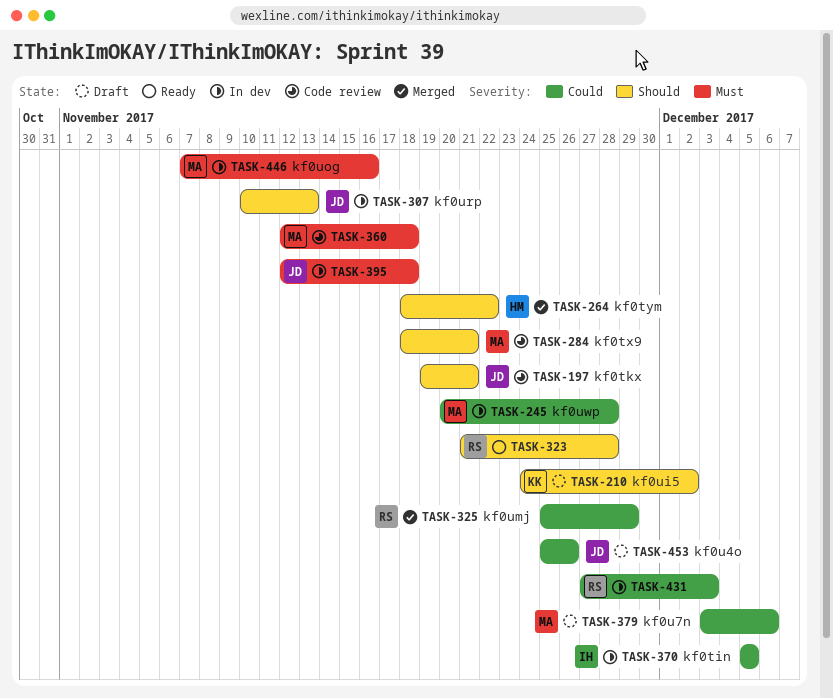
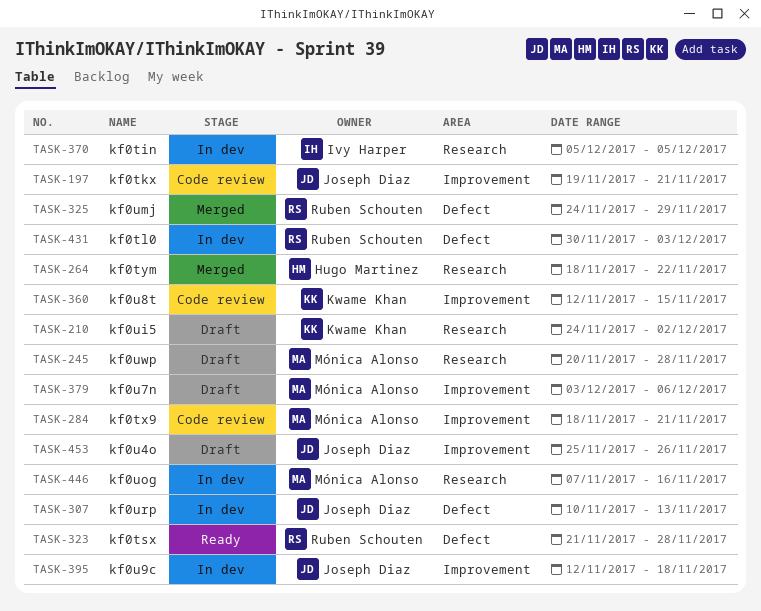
TASK-245, status: In dev -> Draft
TASK-325, start: Nov 25 -> Nov 24
TASK-360, owner: Mónica Alonso -> Kwame Khan
TASK-360, due: Nov 18 -> Nov 15
TASK-431, start: Nov 27 -> Nov 30

